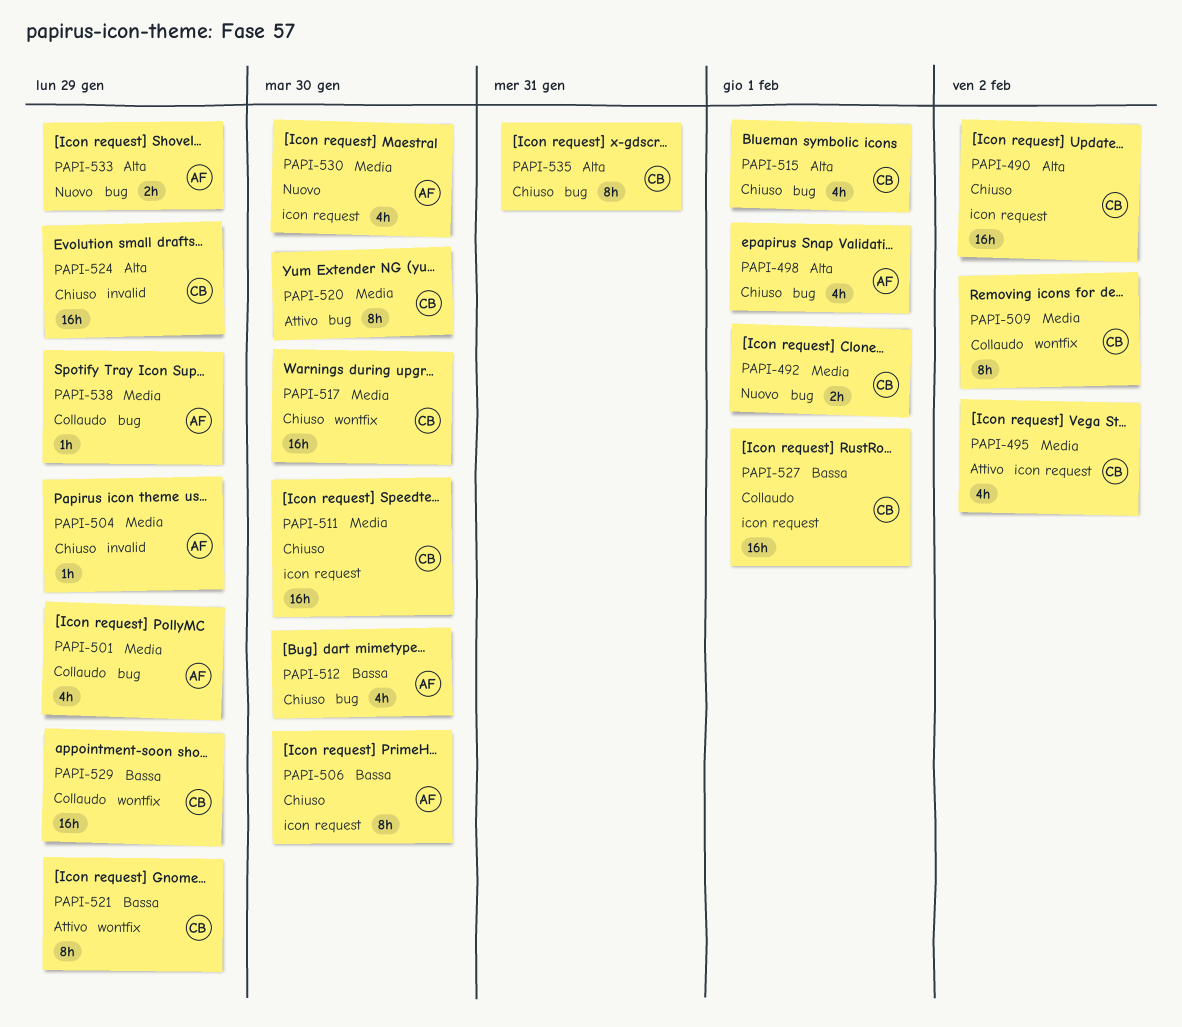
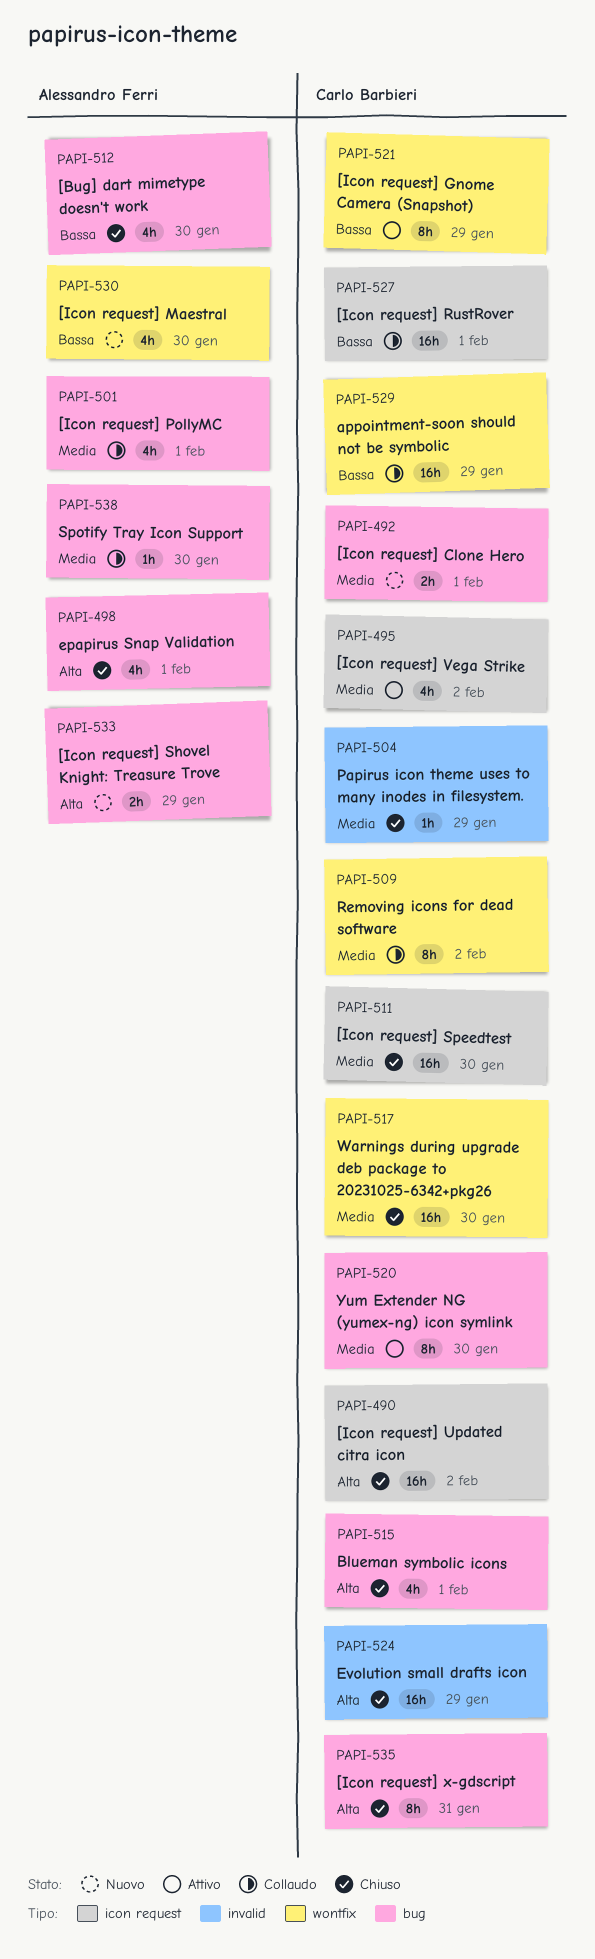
PAPI-501, due: Jan 29 -> Feb 1
PAPI-504, owner: Alessandro Ferri -> Carlo Barbieri
PAPI-506: present -> none
PAPI-530, priority: Media -> Bassa
PAPI-530, label: icon request -> wontfix
PAPI-538, due: Jan 29 -> Jan 30

